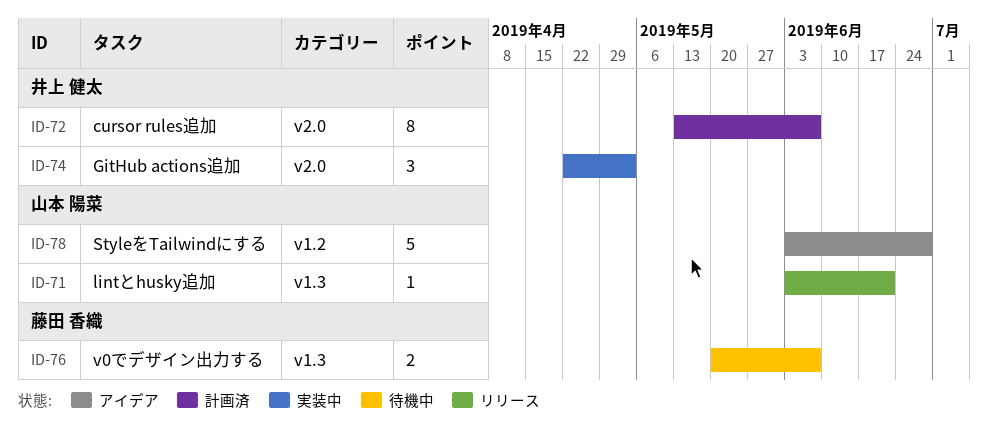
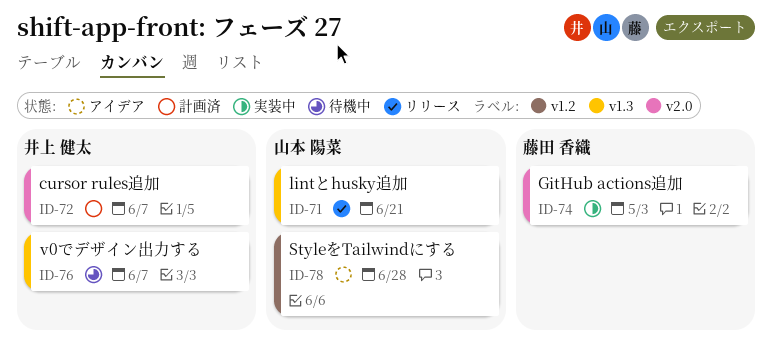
ID-74, owner: 井上 健太 -> 藤田 香織
ID-76, owner: 藤田 香織 -> 井上 健太

